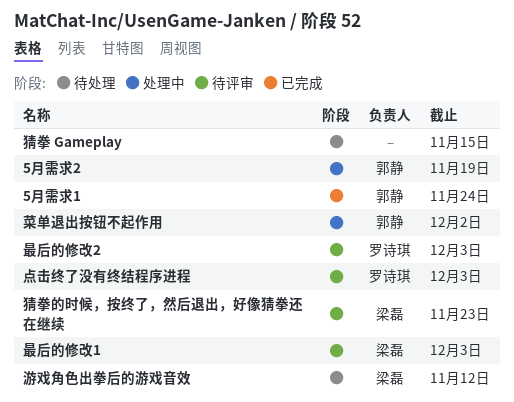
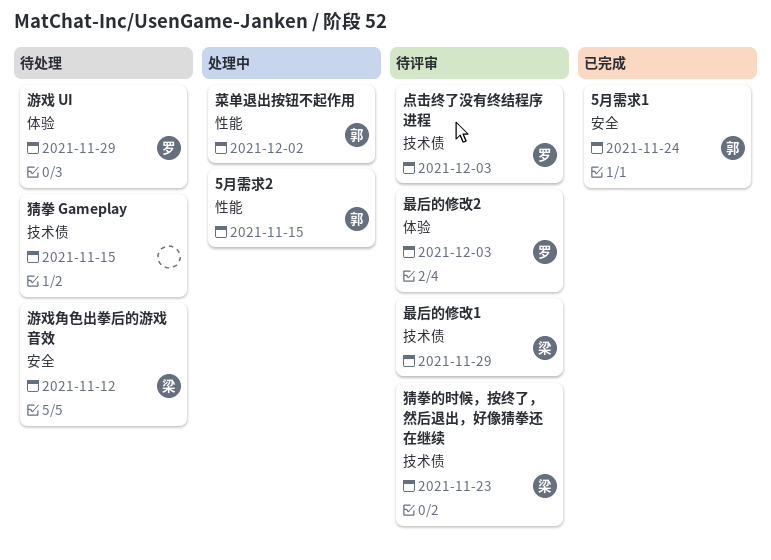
5月需求2, due: Nov 19 -> Nov 15
最后的修改1, due: Dec 3 -> Nov 29
游戏 UI: none -> present

